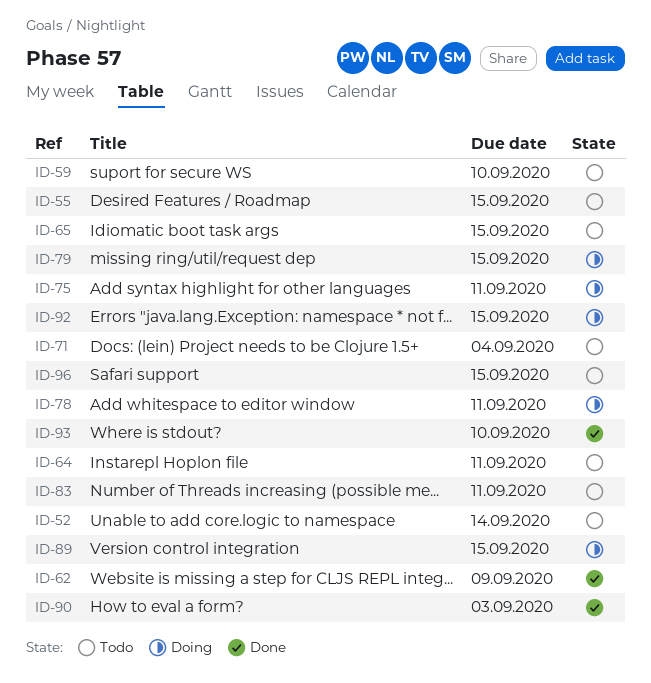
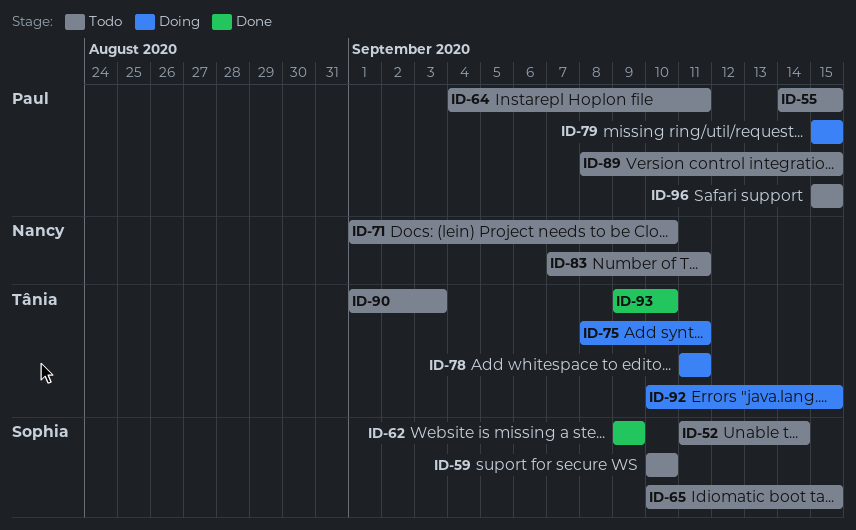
ID-71, due: Sep 4 -> Sep 10
ID-89, status: Doing -> Todo
ID-90, status: Done -> Todo

